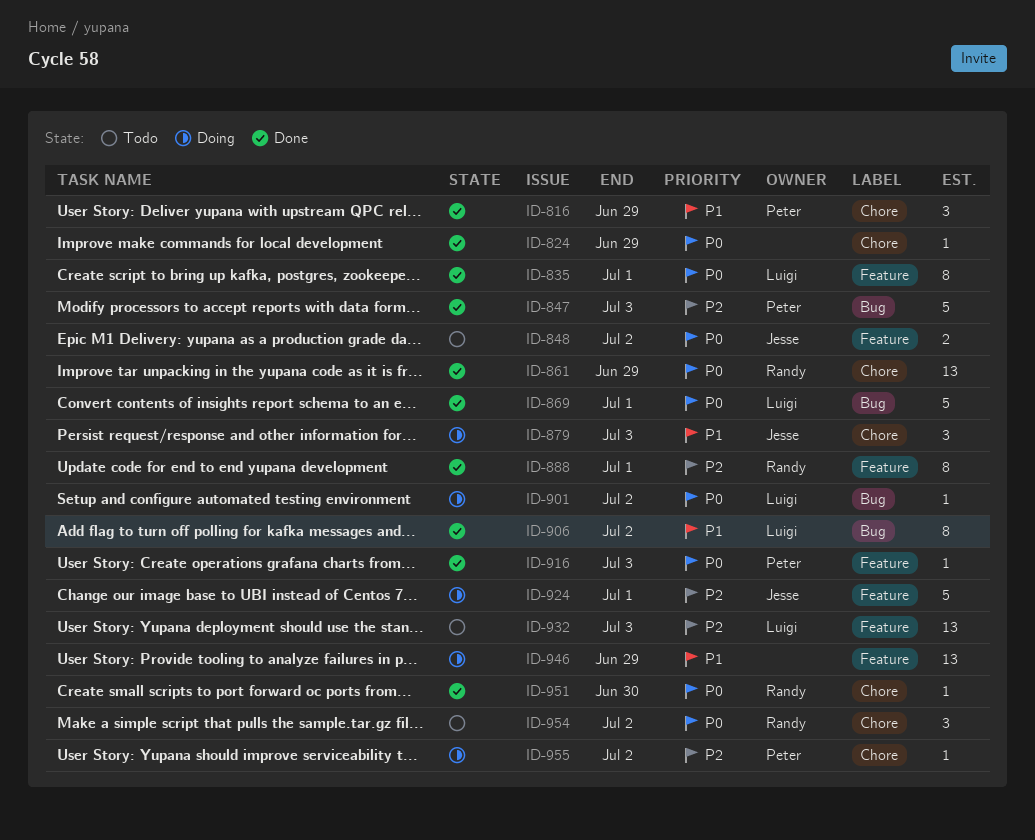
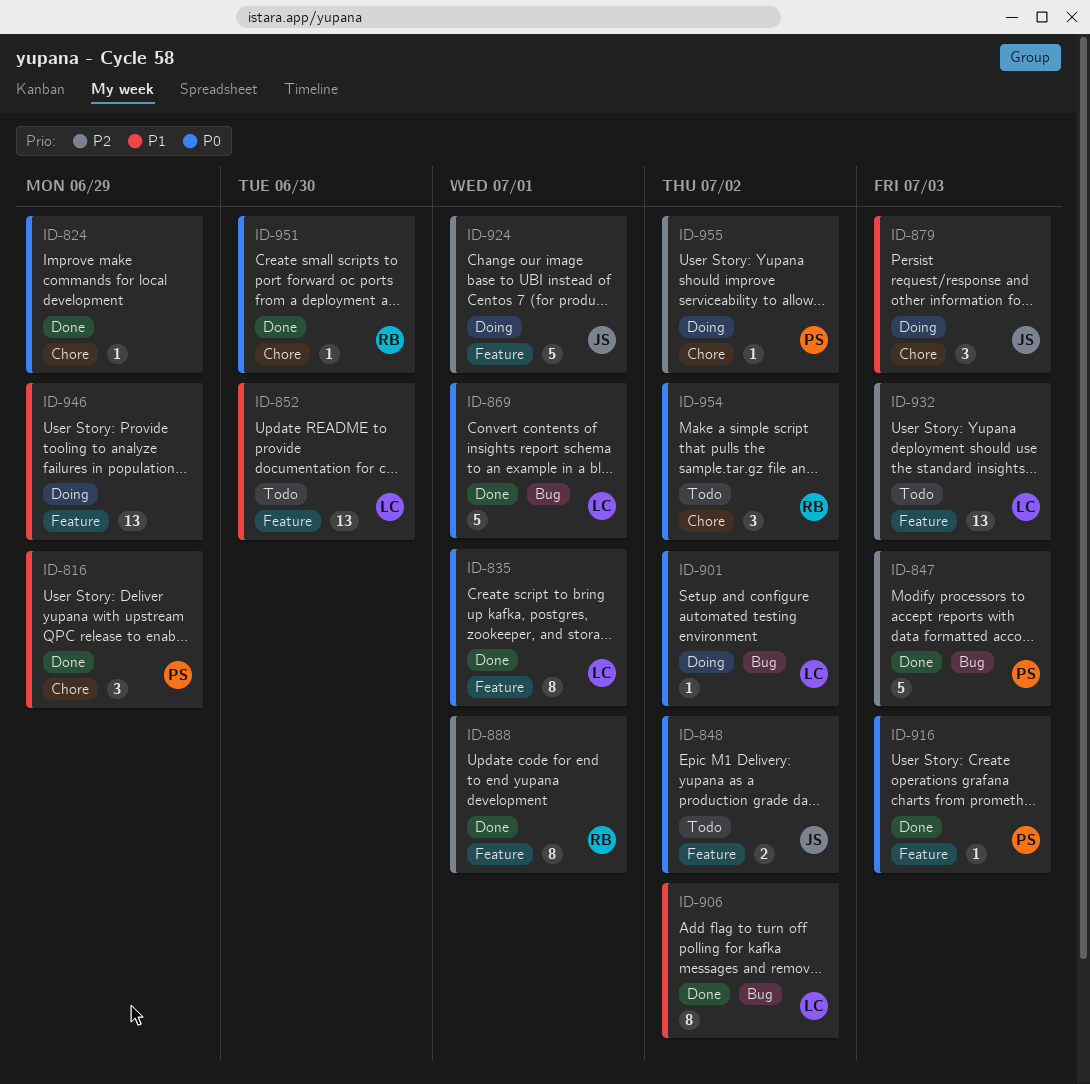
ID-852: none -> present
ID-861: present -> none

